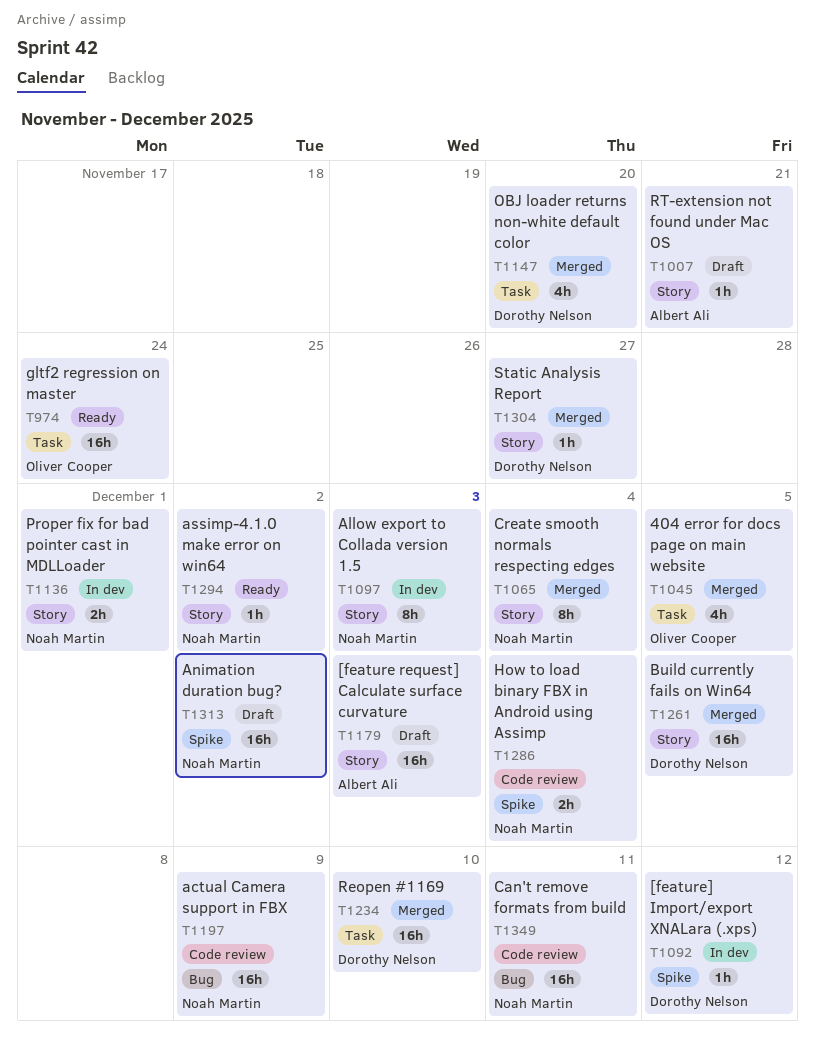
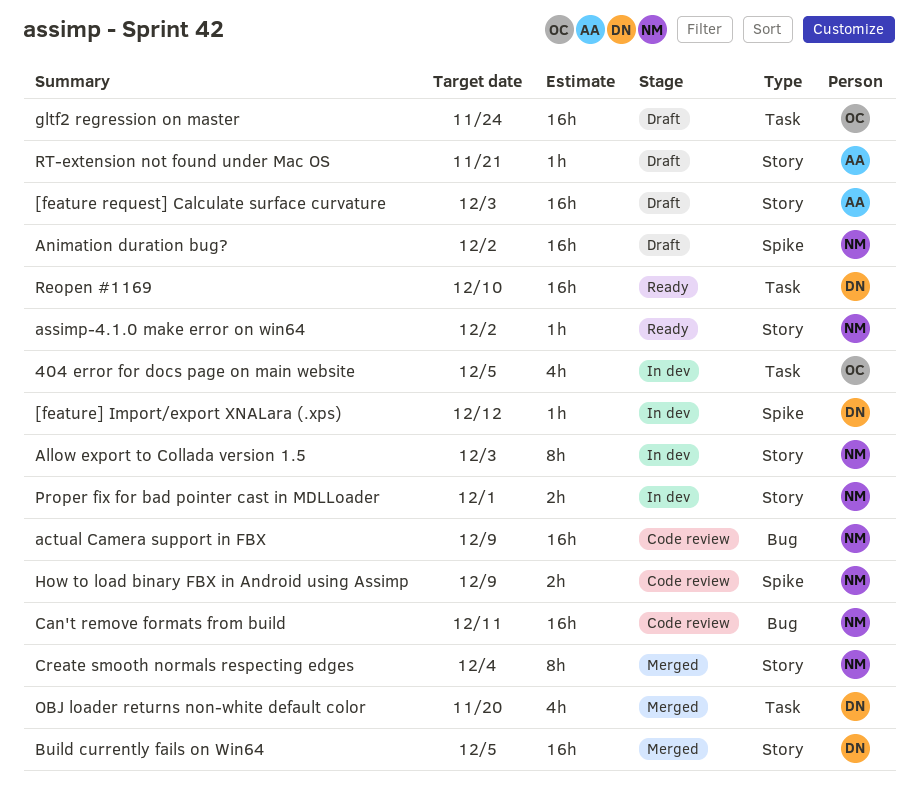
404 error for docs page on main website, status: Merged -> In dev
gltf2 regression on master, status: Ready -> Draft
How to load binary FBX in Android using Assimp, due: Dec 4 -> Dec 9
Reopen #1169, status: Merged -> Ready
Static Analysis Report: present -> none

